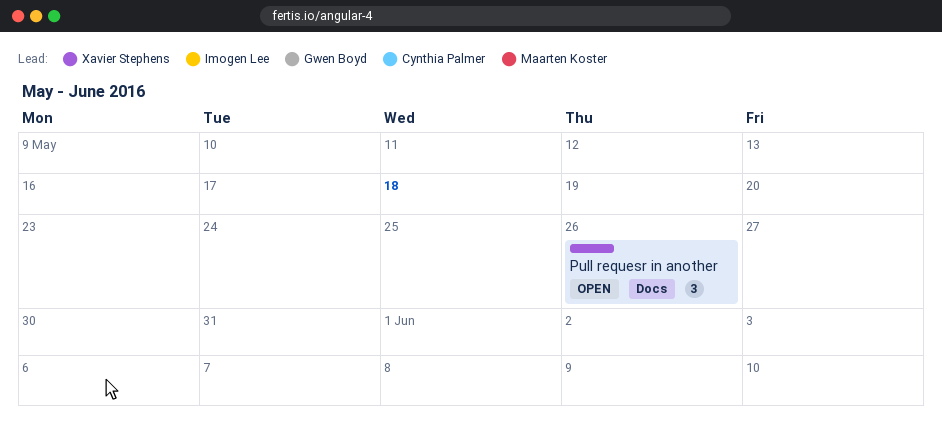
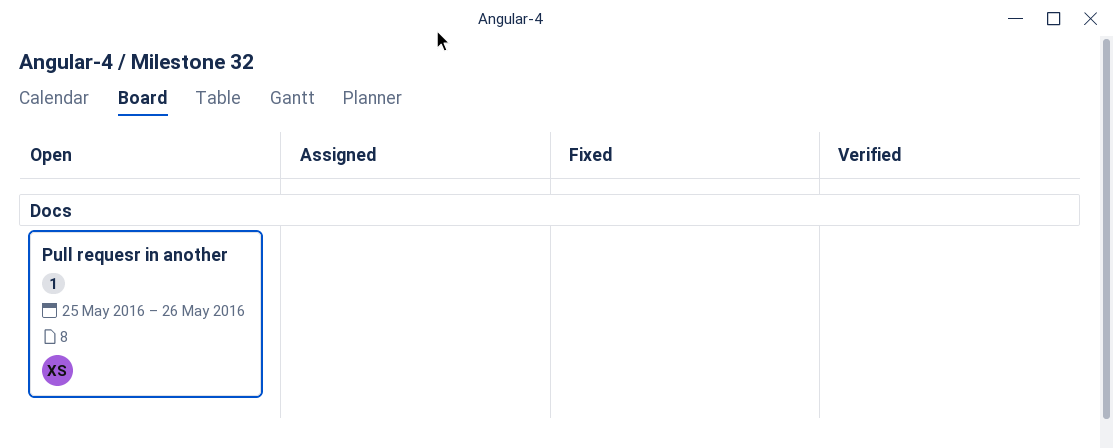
Pull requesr in another, estimate: 3 -> 1

